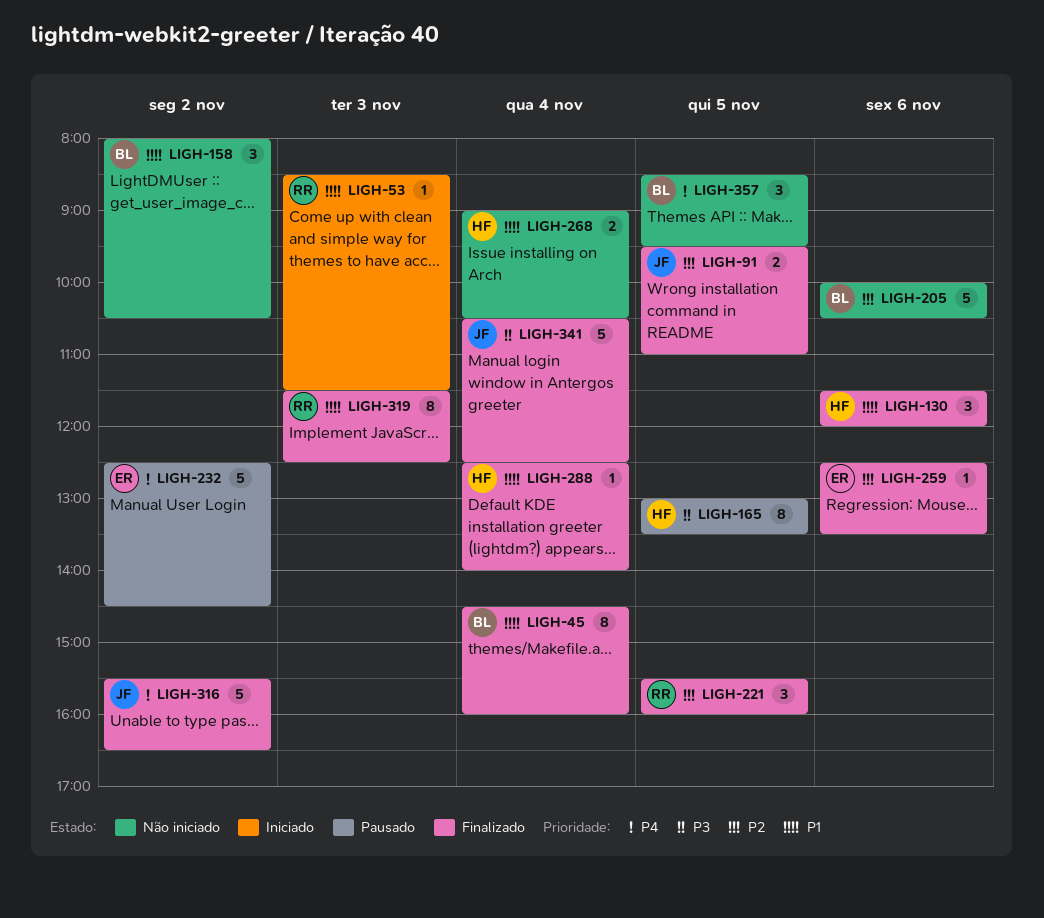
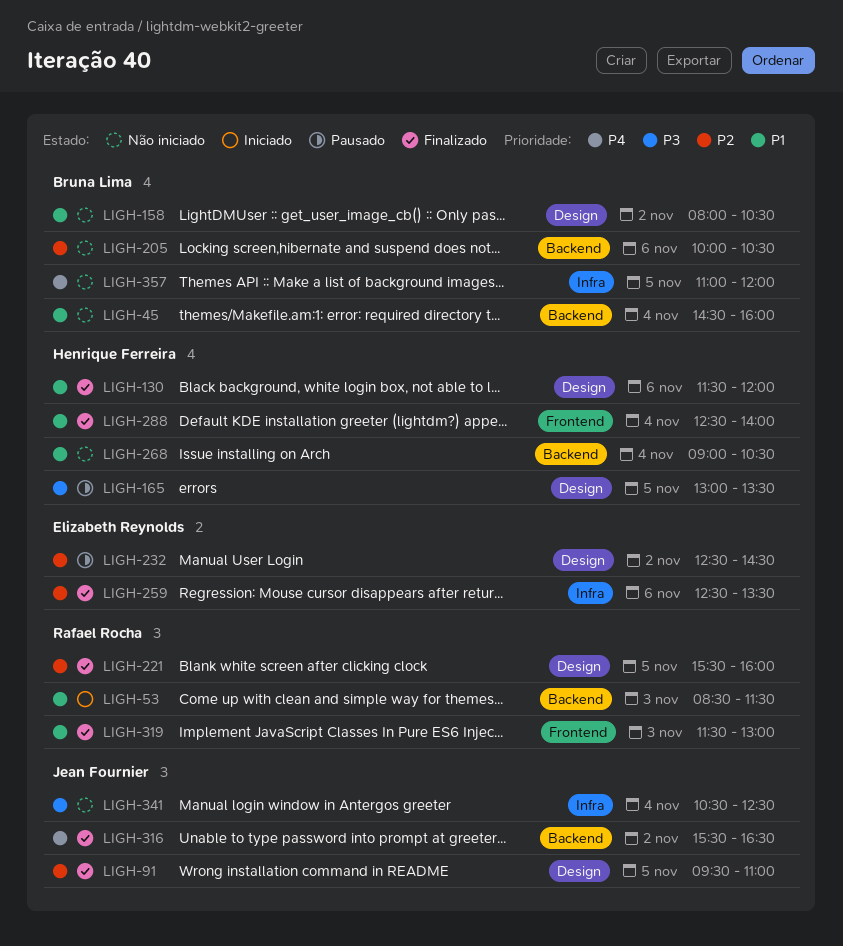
LIGH-45, status: Finalizado -> Não iniciado
LIGH-232, priority: P4 -> P2
LIGH-319, ends: 12:30 -> 13:00
LIGH-341, status: Finalizado -> Não iniciado
LIGH-357, begins: 08:30 -> 11:00
LIGH-357, ends: 09:30 -> 12:00

